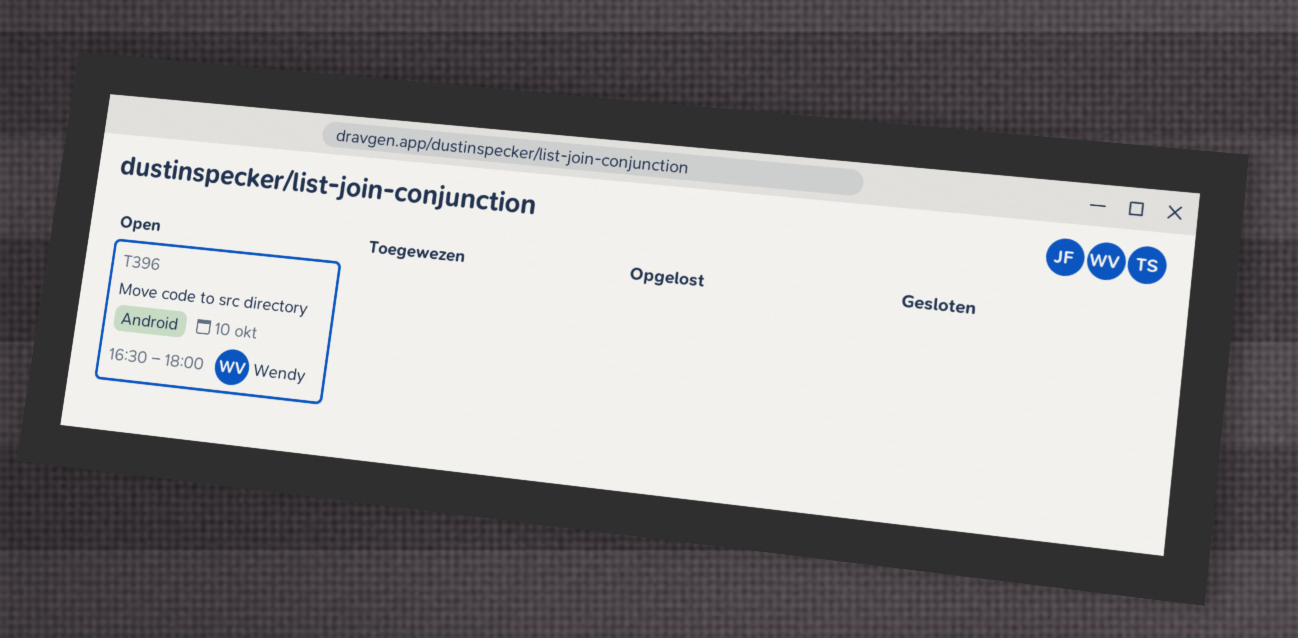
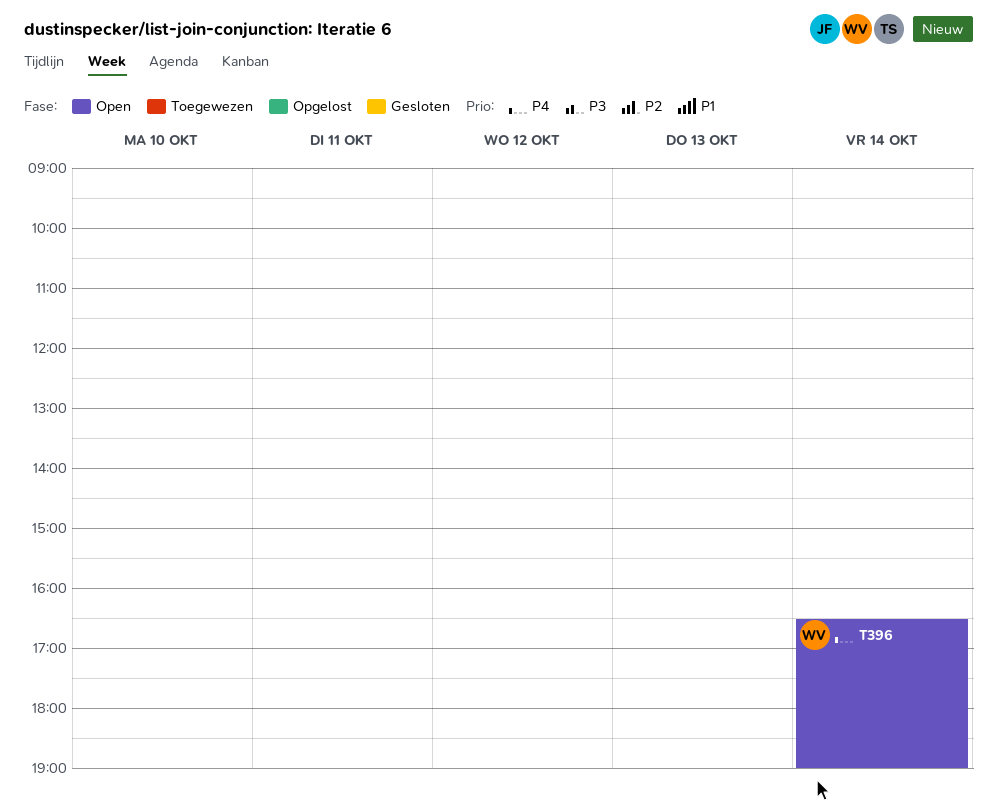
T396, day: Oct 10 -> Oct 14
T396, ends: 18:00 -> 19:00

